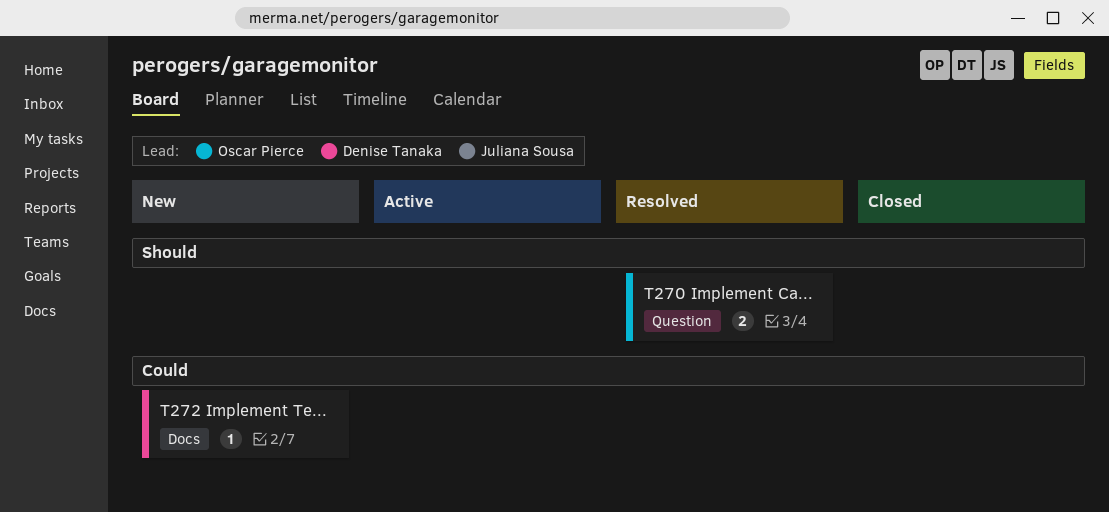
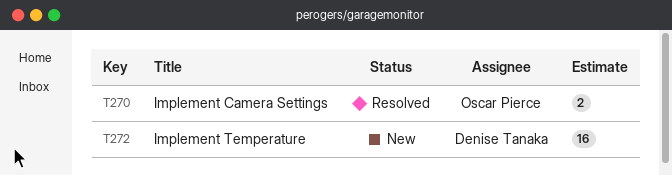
T272, estimate: 1 -> 16

